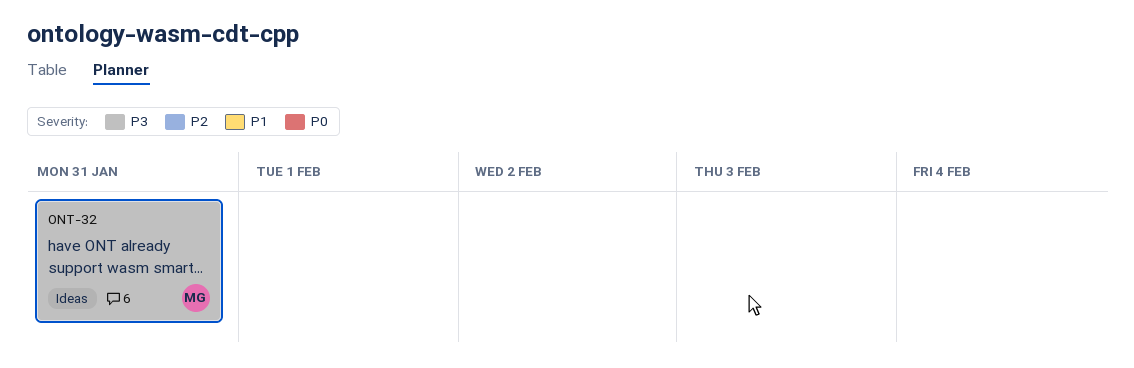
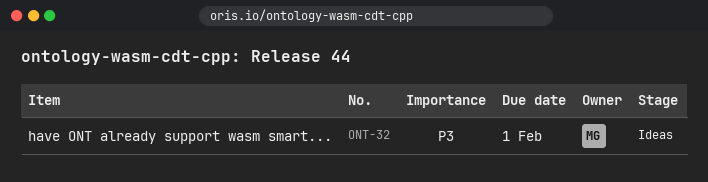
ONT-32, due: Jan 31 -> Feb 1

